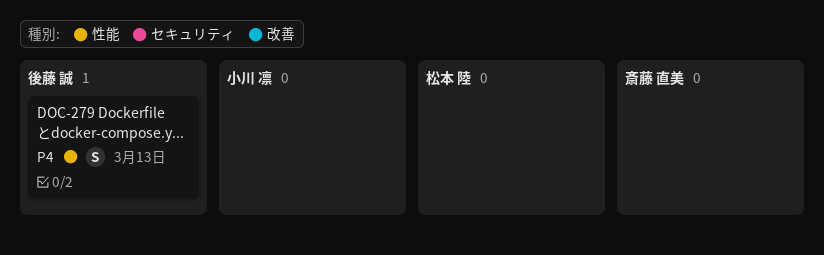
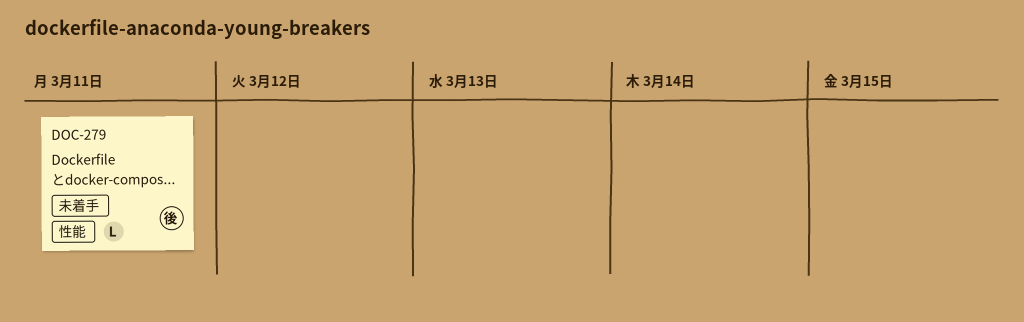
DOC-279, estimate: S -> L
DOC-279, due: Mar 13 -> Mar 11

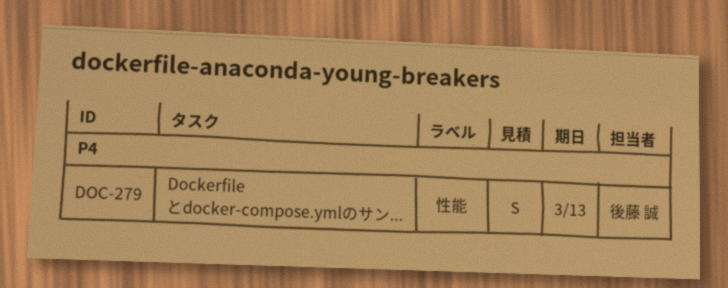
DOC-279, estimate: L -> S
DOC-279, due: Mar 11 -> Mar 13

